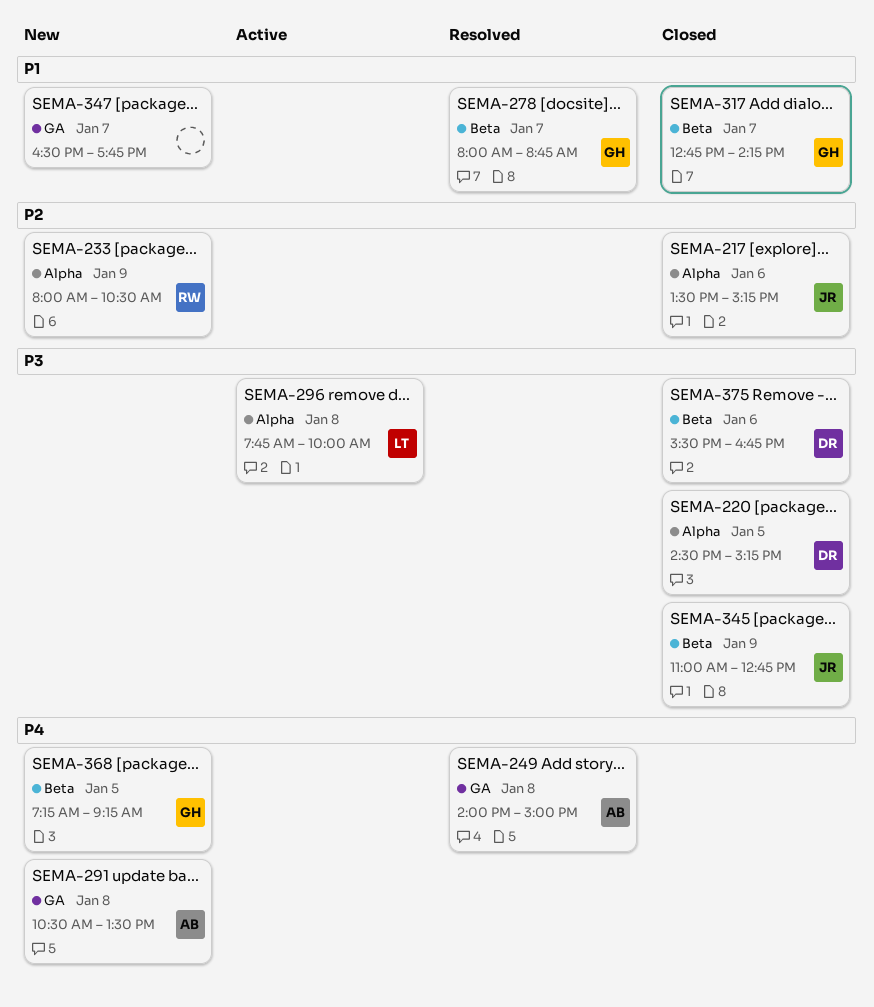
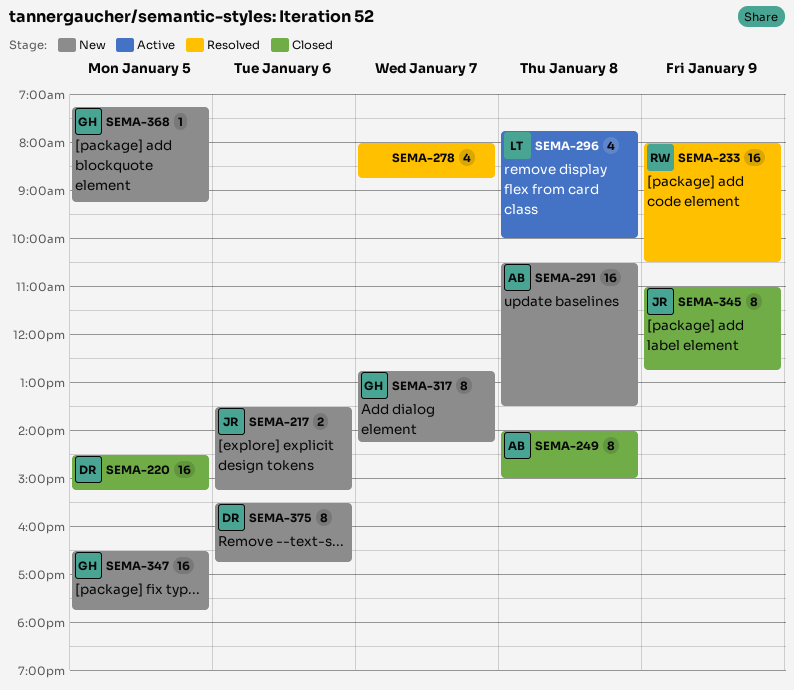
SEMA-217, status: Closed -> New
SEMA-233, status: New -> Resolved
SEMA-249, status: Resolved -> Closed
SEMA-278, owner: GH -> none
SEMA-317, status: Closed -> New
SEMA-347, owner: none -> GH
SEMA-347, day: Jan 7 -> Jan 5
SEMA-375, status: Closed -> New

